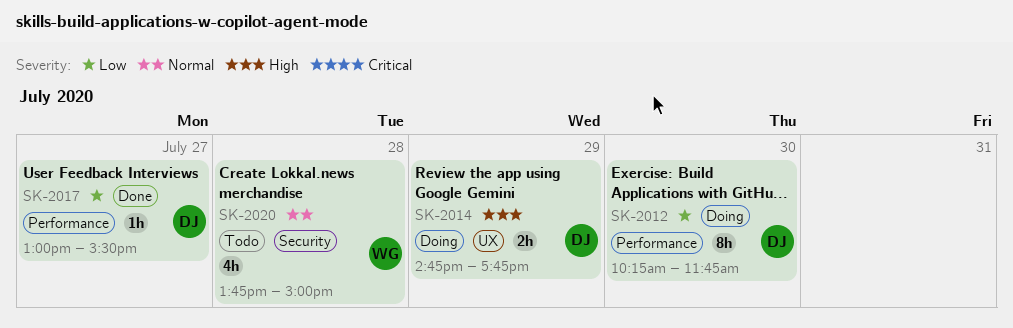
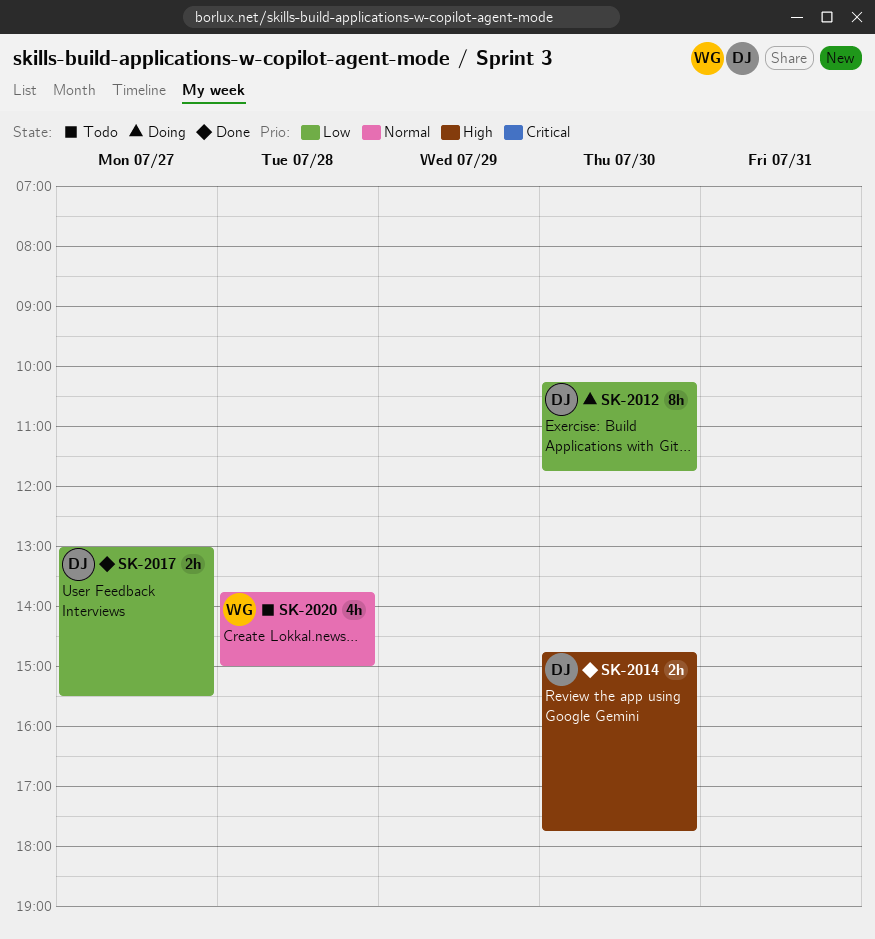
SK-2014, status: Doing -> Done
SK-2014, day: Jul 29 -> Jul 30
SK-2017, estimate: 1h -> 2h

